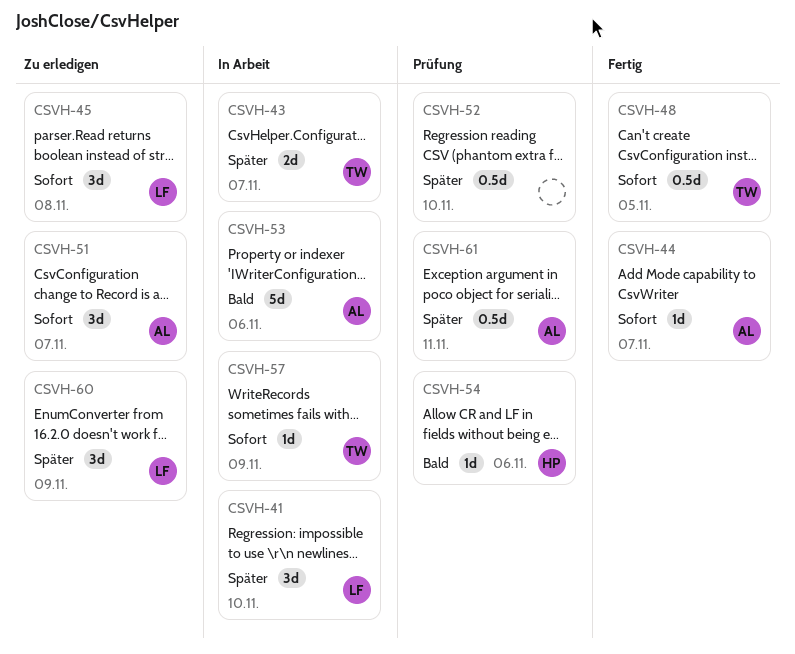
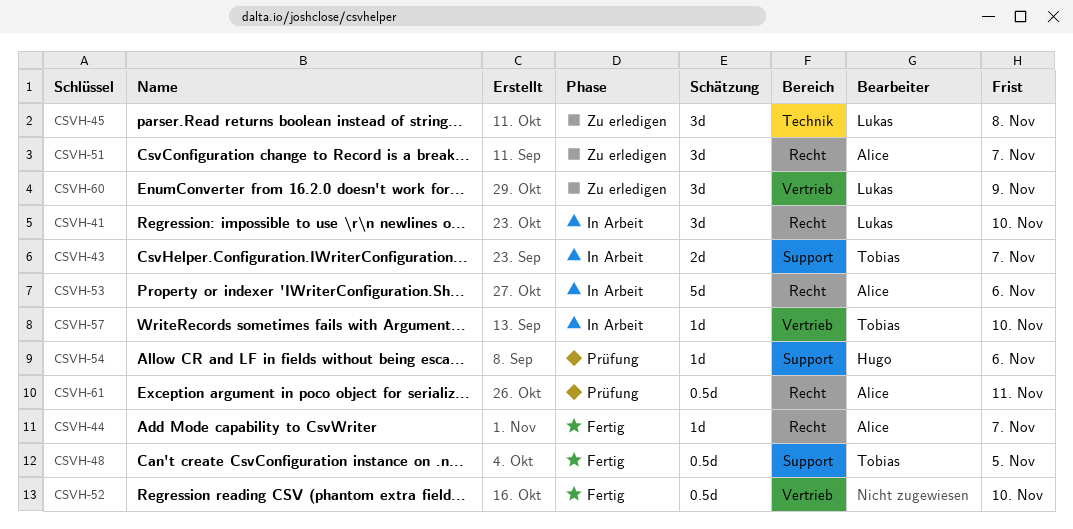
CSVH-52, status: Prüfung -> Fertig
CSVH-57, due: Nov 9 -> Nov 10

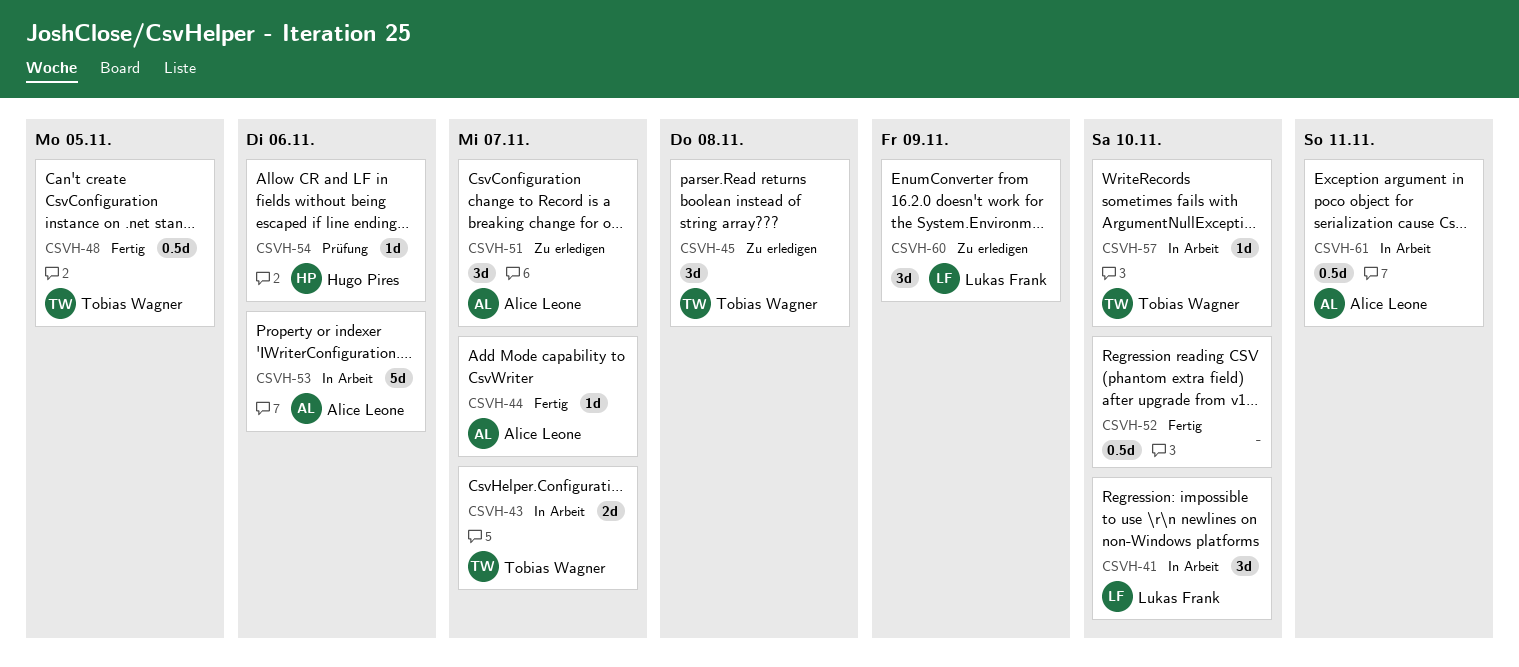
CSVH-45, owner: Lukas Frank -> Tobias Wagner
CSVH-61, status: Prüfung -> In Arbeit

